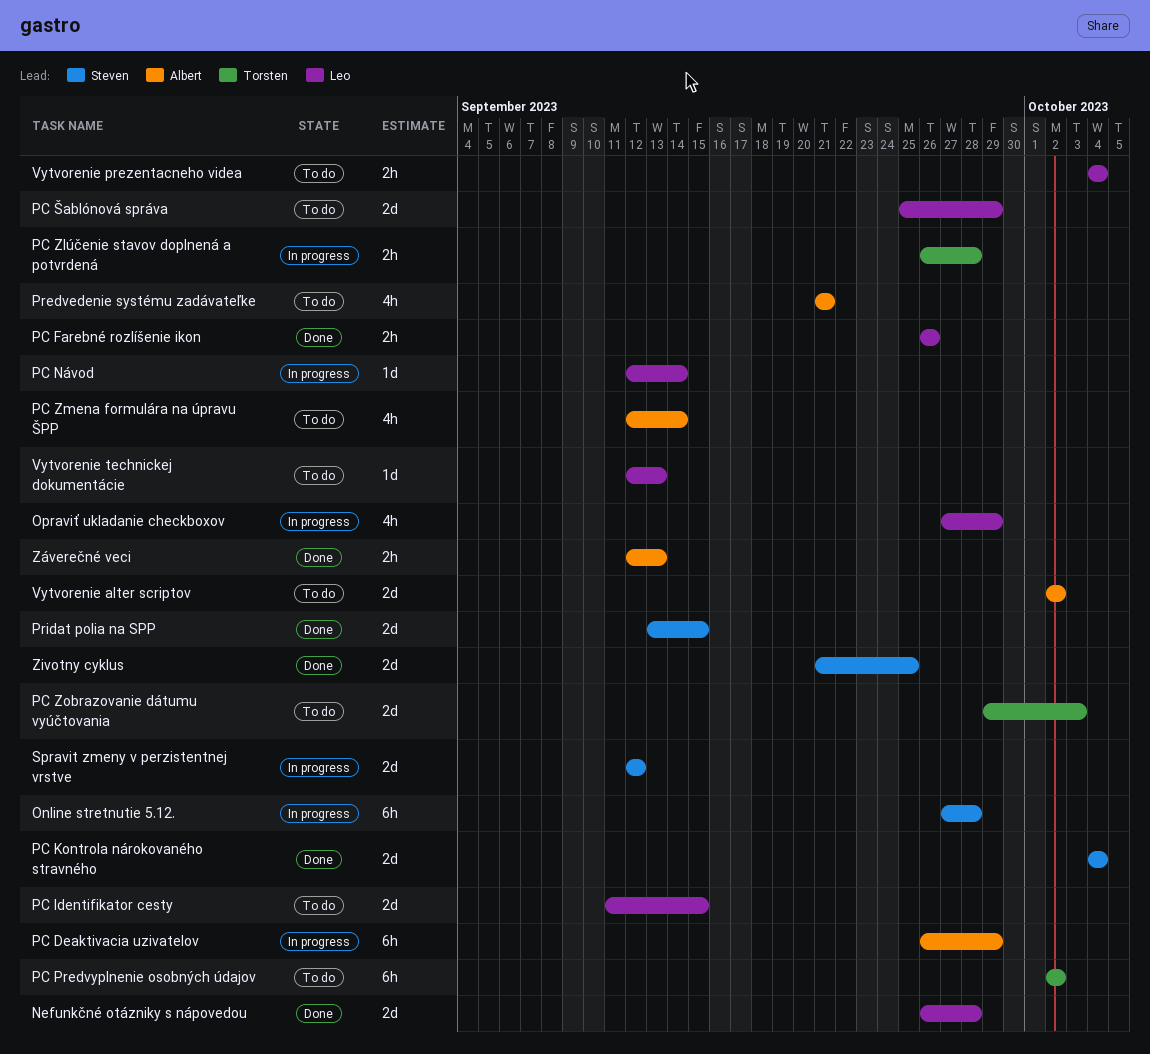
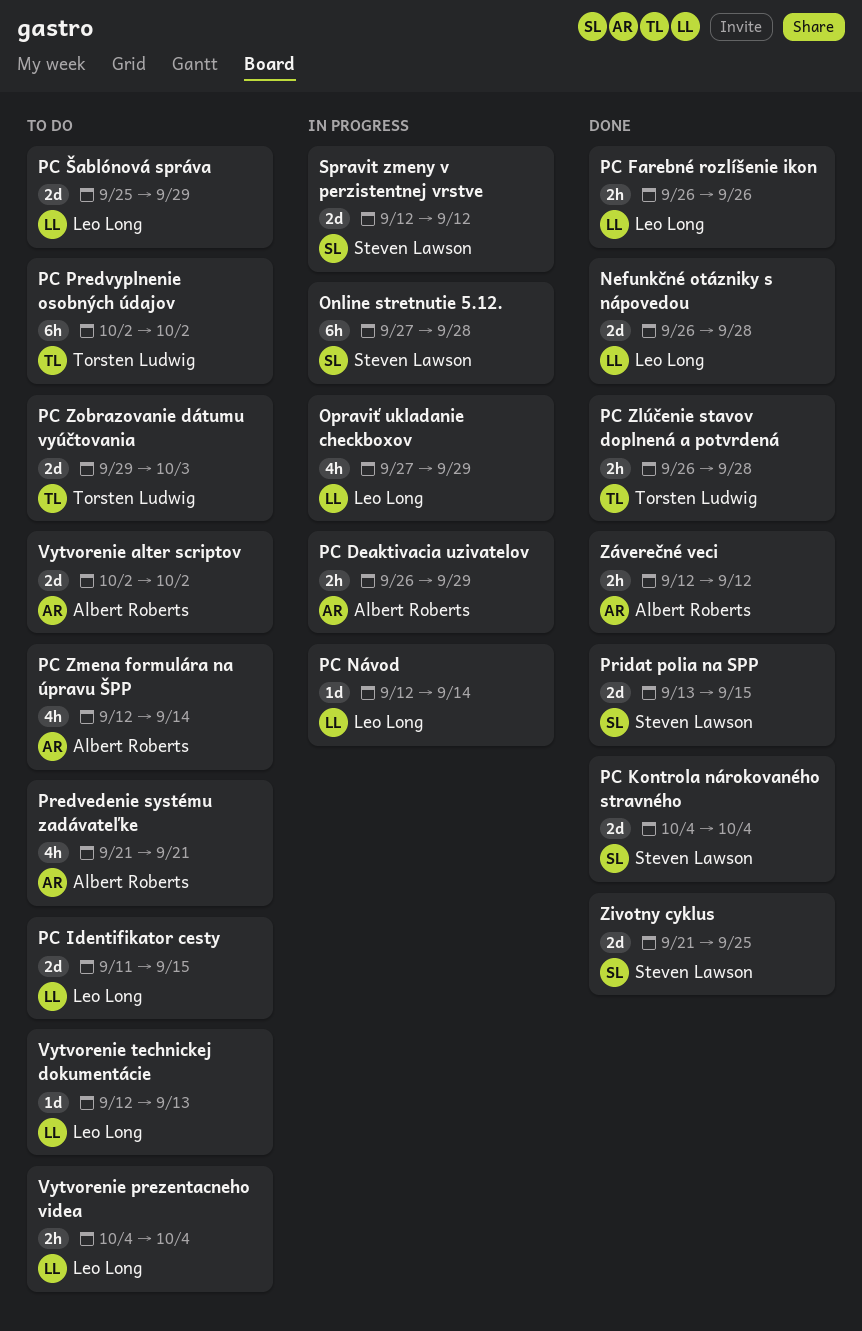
PC Deaktivacia uzivatelov, estimate: 6h -> 2h
PC Zlúčenie stavov doplnená a potvrdená, status: In progress -> Done
Záverečné veci, due: Sep 13 -> Sep 12

